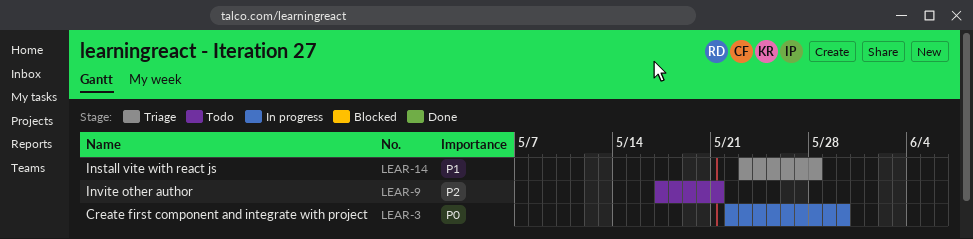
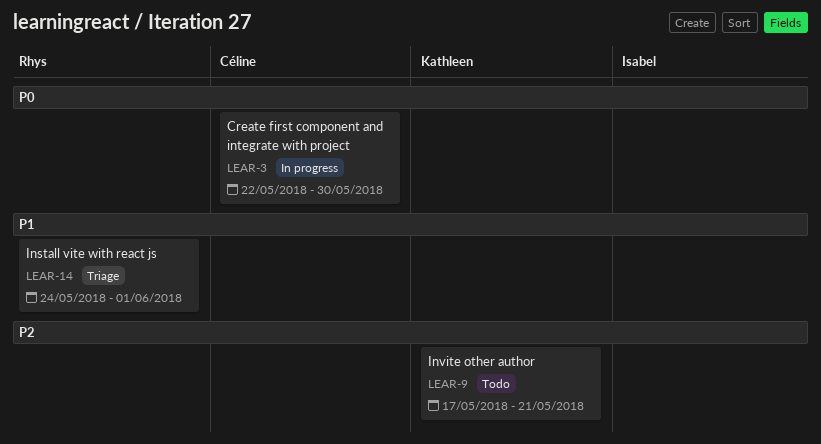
LEAR-14, start: May 23 -> May 24
LEAR-14, due: May 28 -> Jun 1

